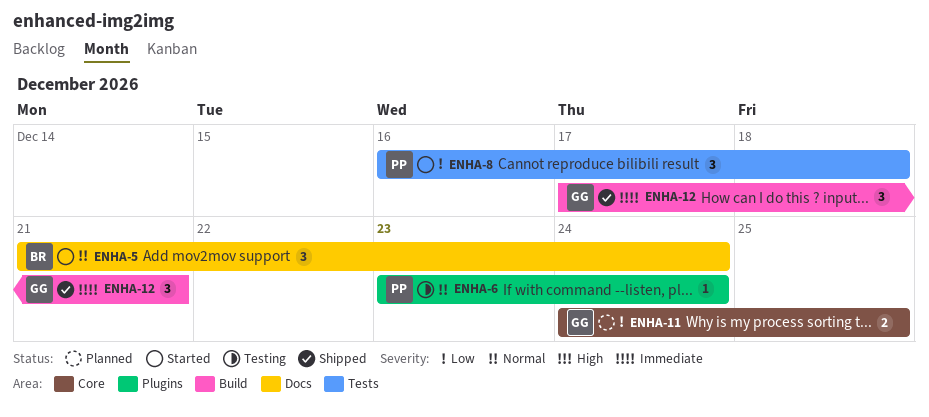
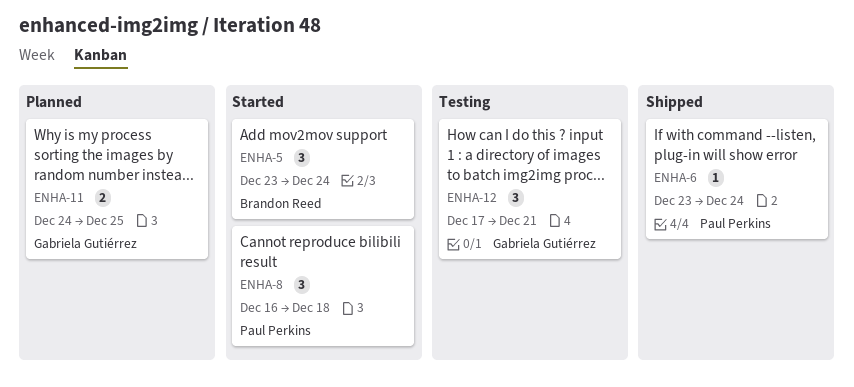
ENHA-5, start: Dec 21 -> Dec 23
ENHA-6, status: Testing -> Shipped
ENHA-12, status: Shipped -> Testing

